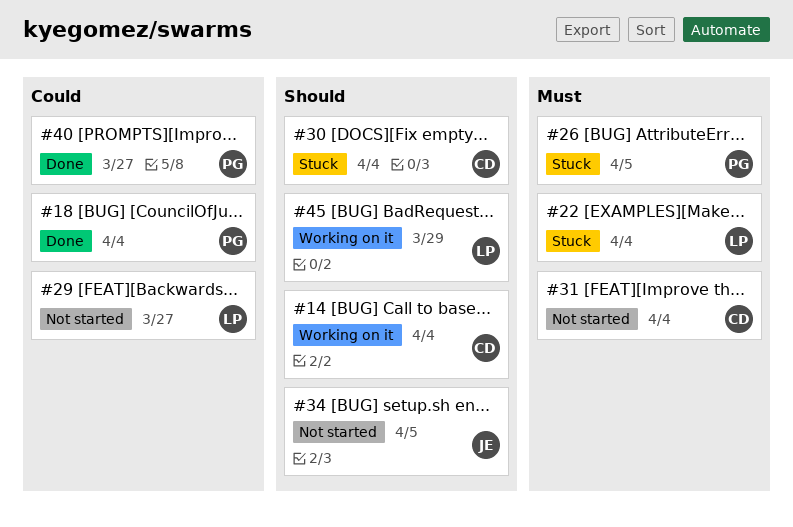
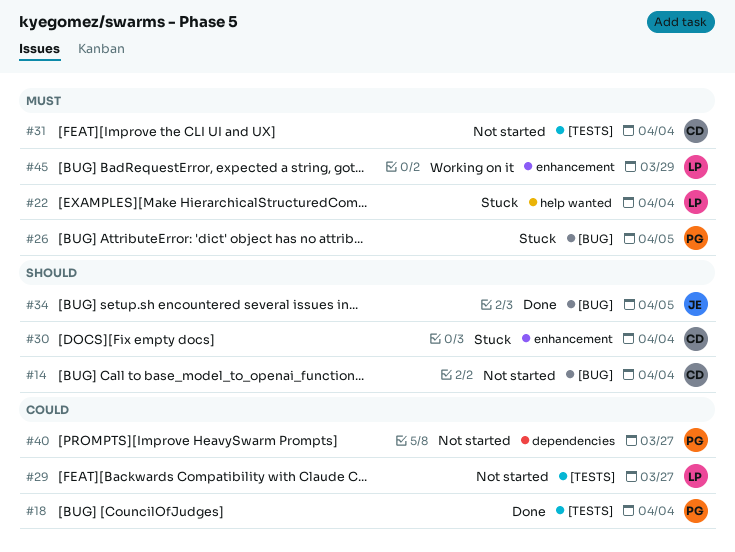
#14, status: Working on it -> Not started
#34, status: Not started -> Done
#40, status: Done -> Not started
#45, priority: Should -> Must

